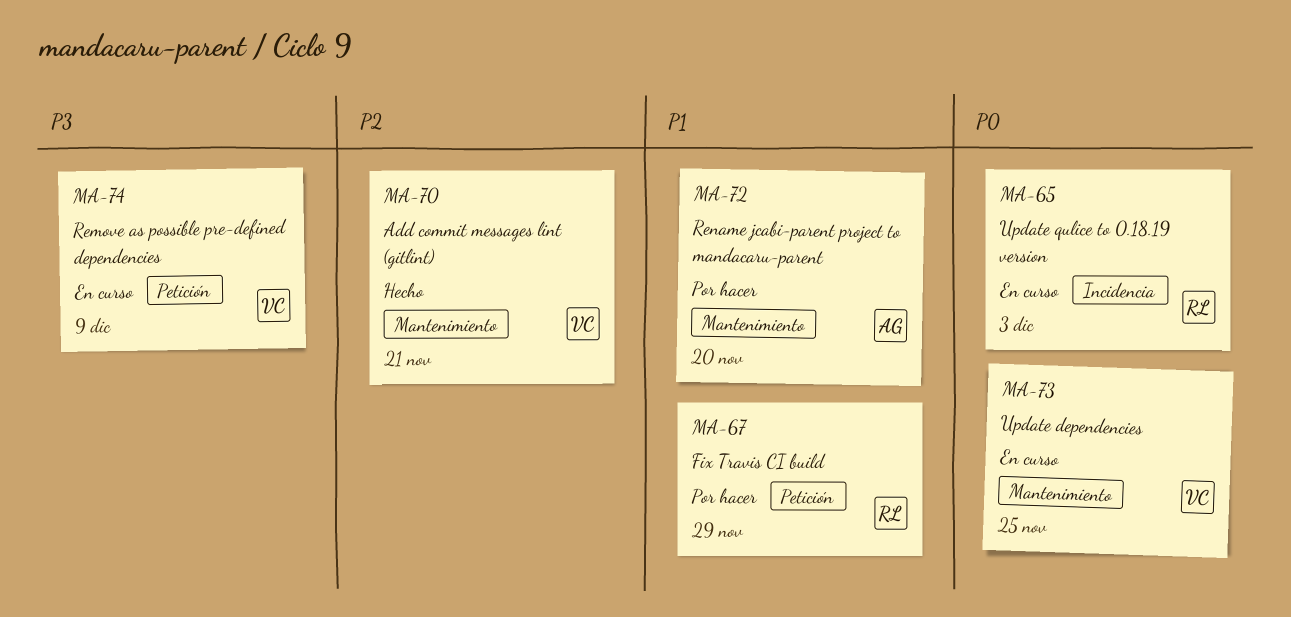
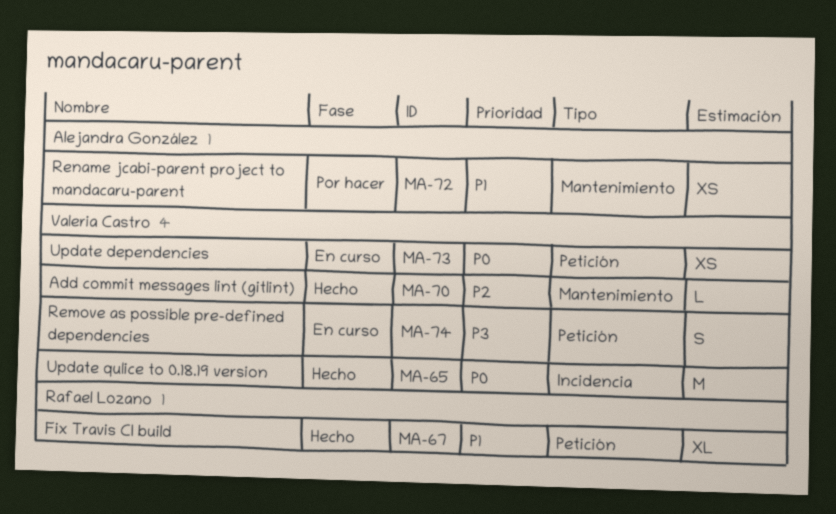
MA-65, status: En curso -> Hecho
MA-65, owner: Rafael Lozano -> Valeria Castro
MA-67, status: Por hacer -> Hecho
MA-73, label: Mantenimiento -> Petición

